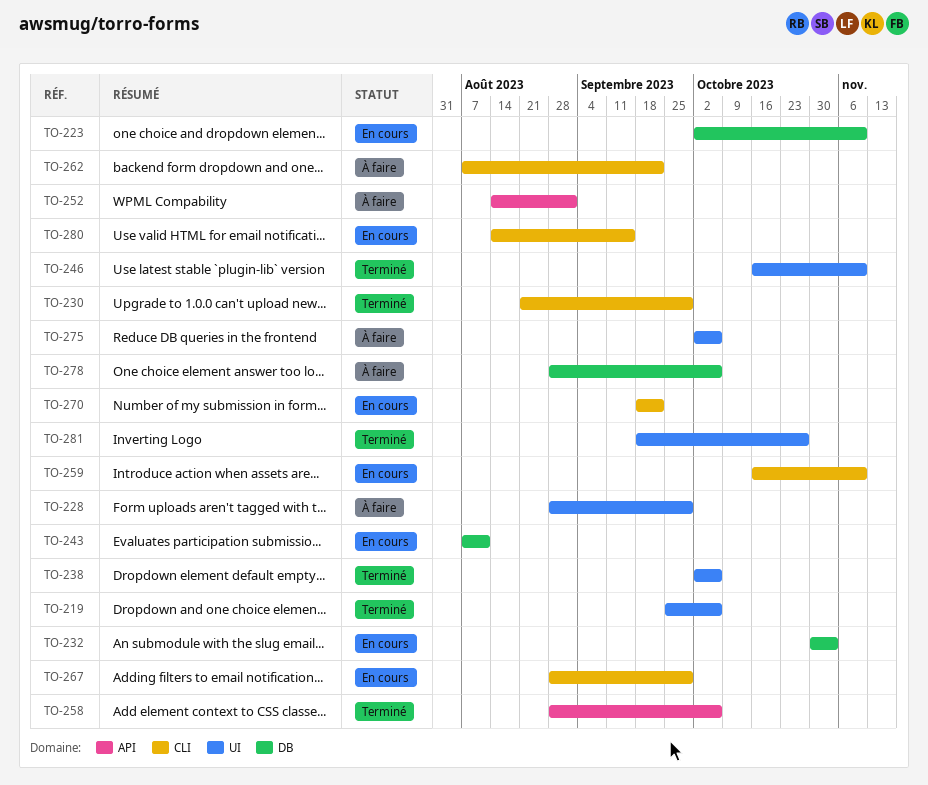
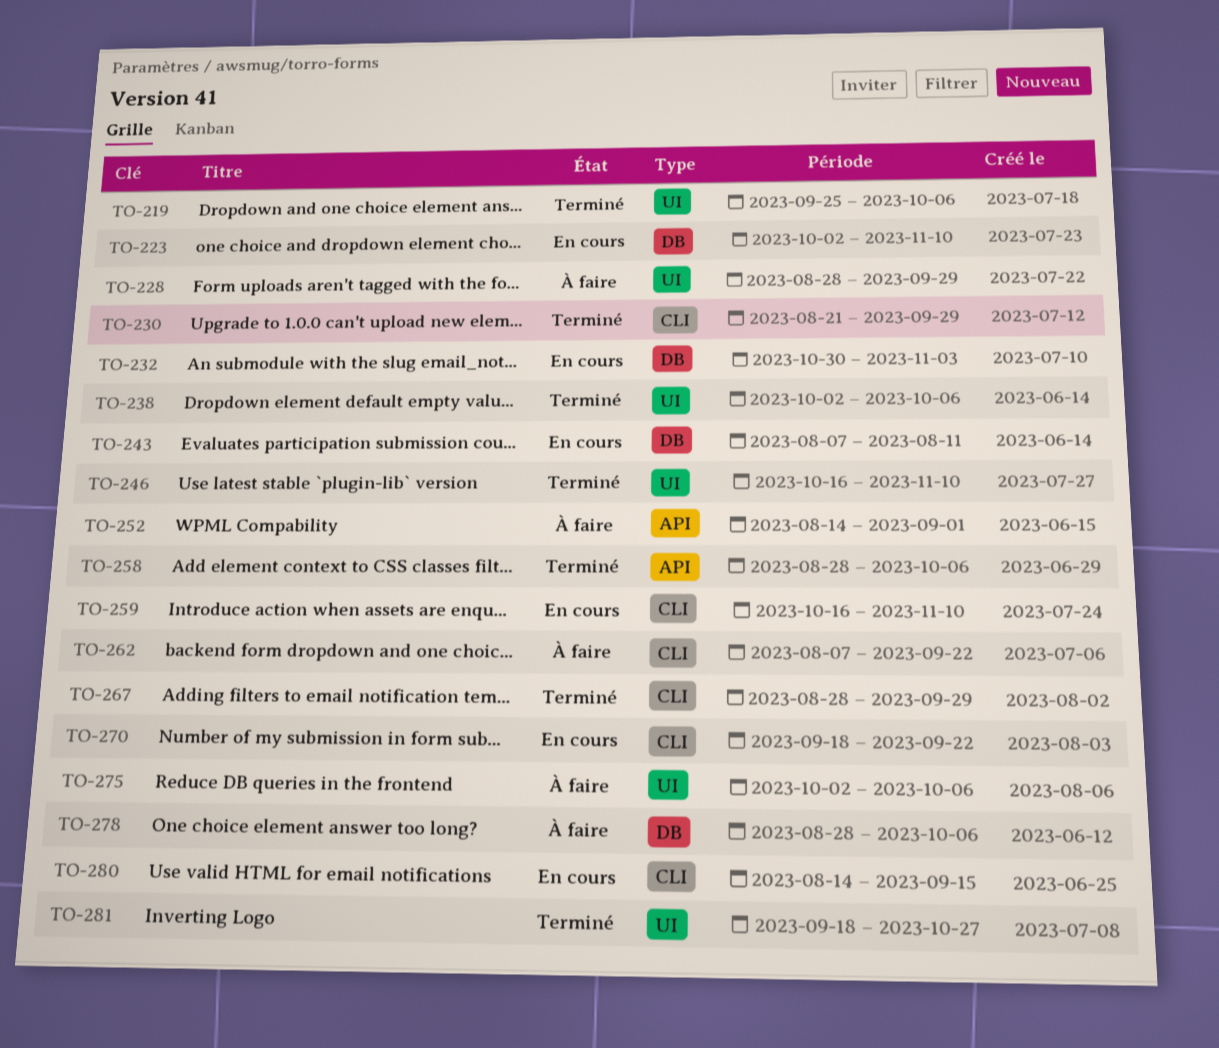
TO-267, status: En cours -> Terminé

